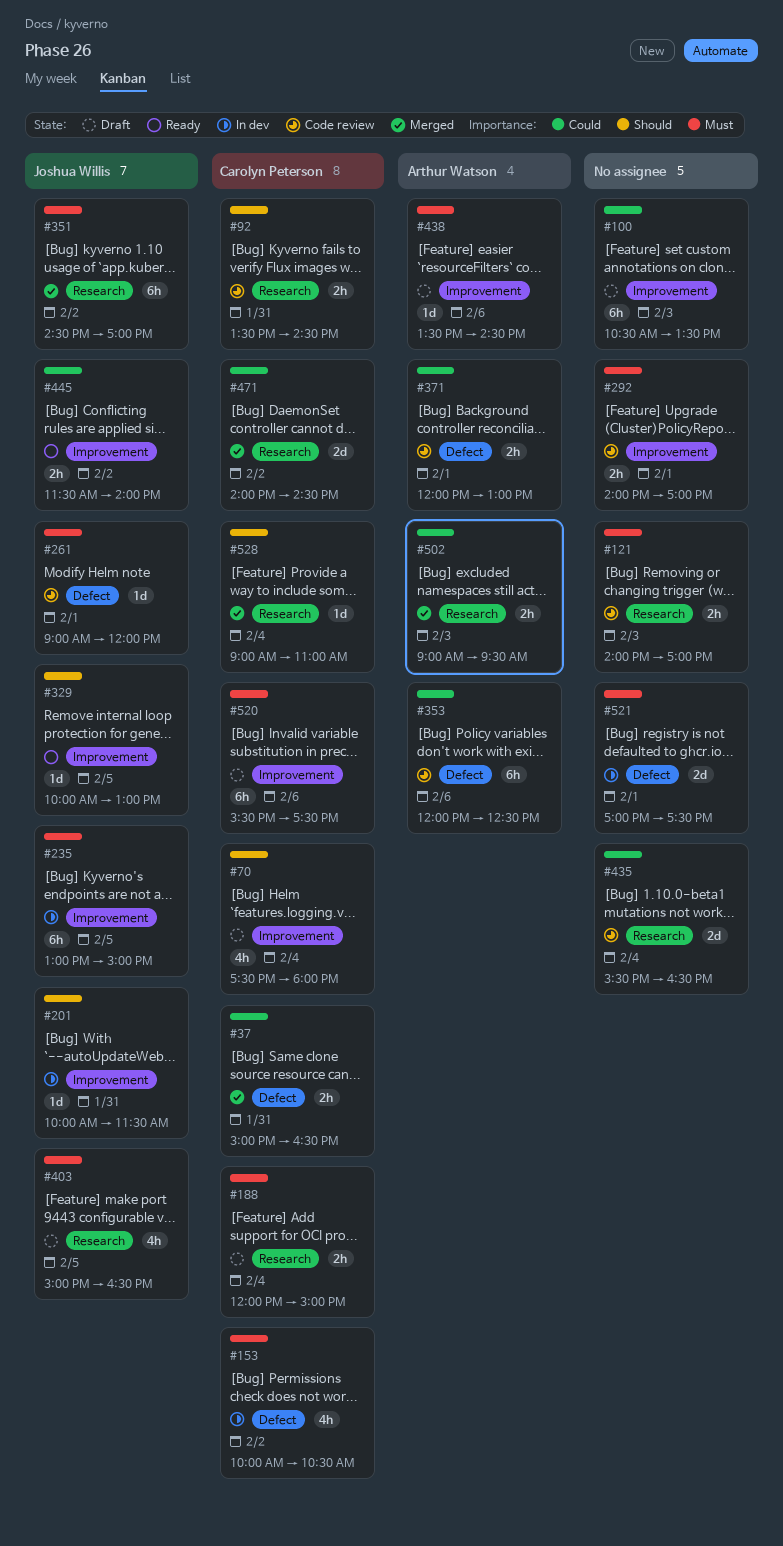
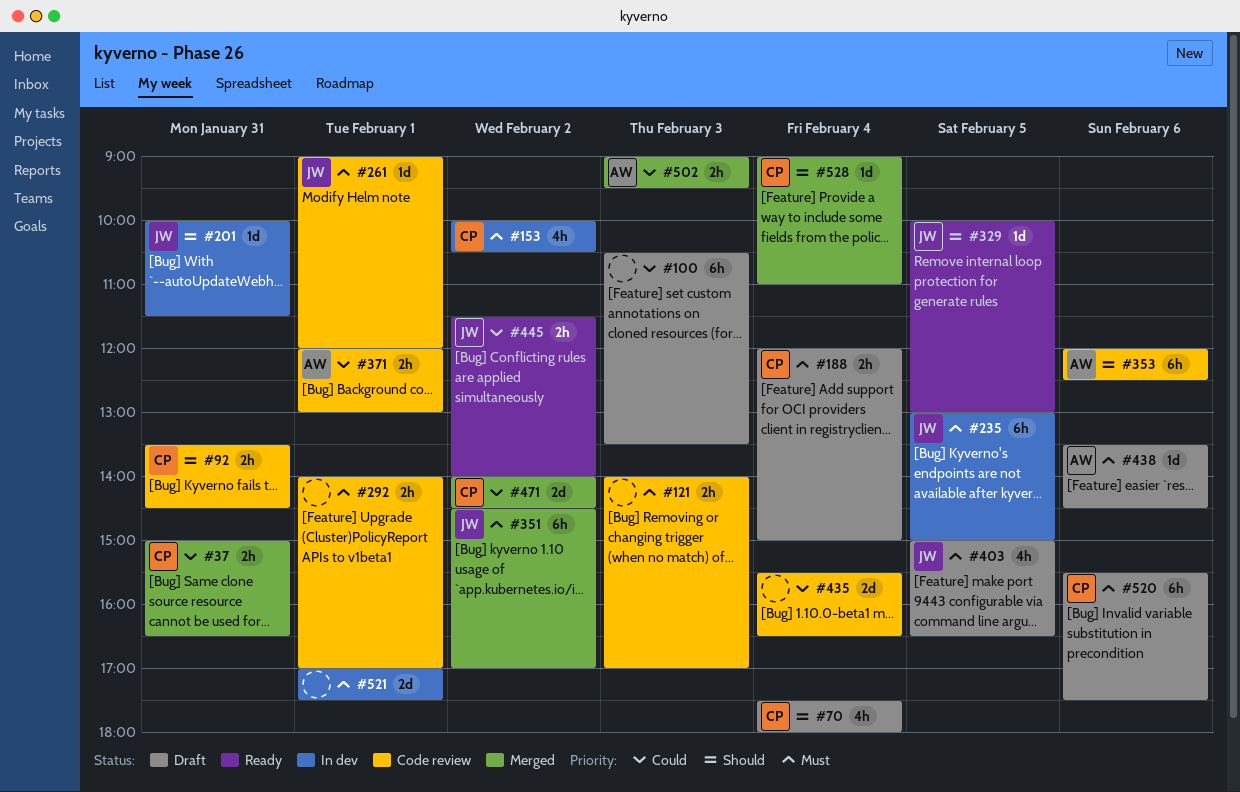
#353, priority: Could -> Should

